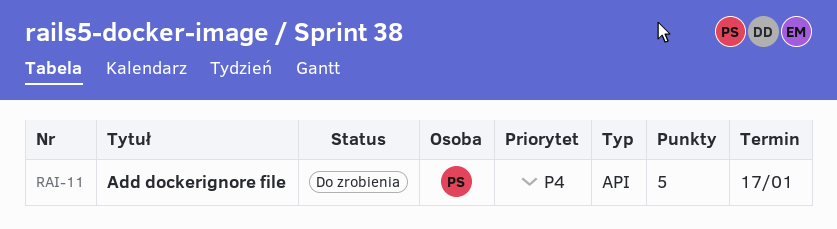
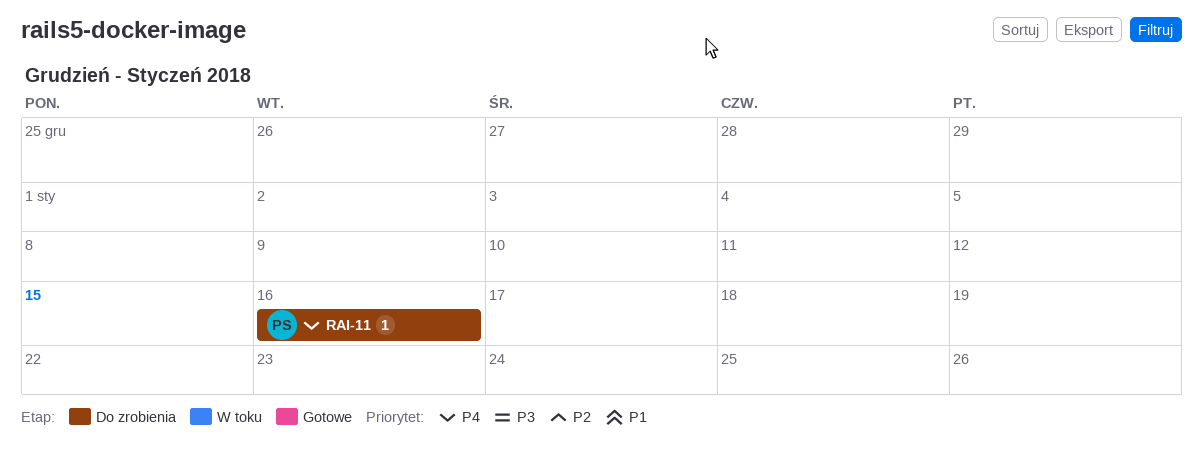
RAI-11, estimate: 5 -> 1
RAI-11, due: Jan 17 -> Jan 16

